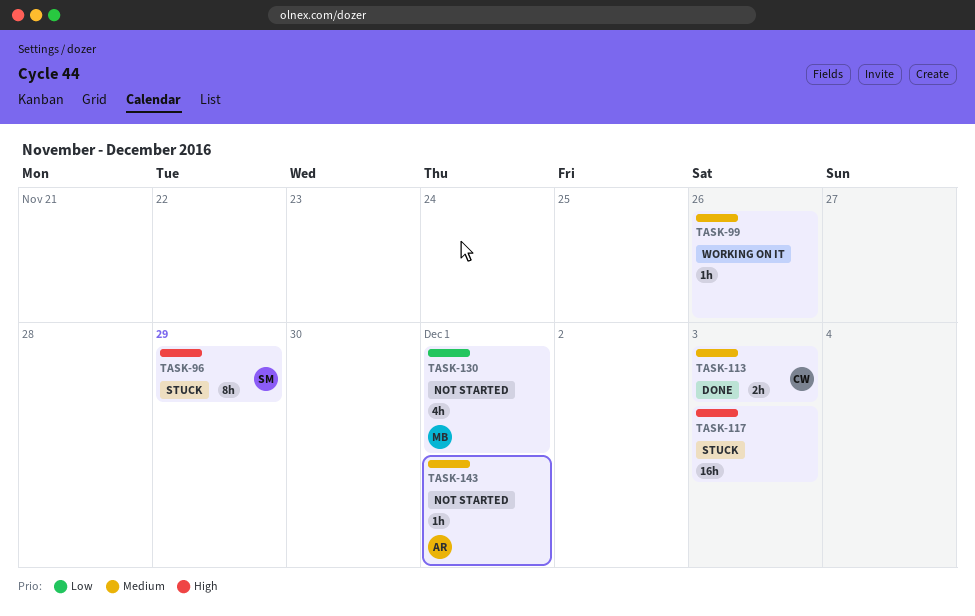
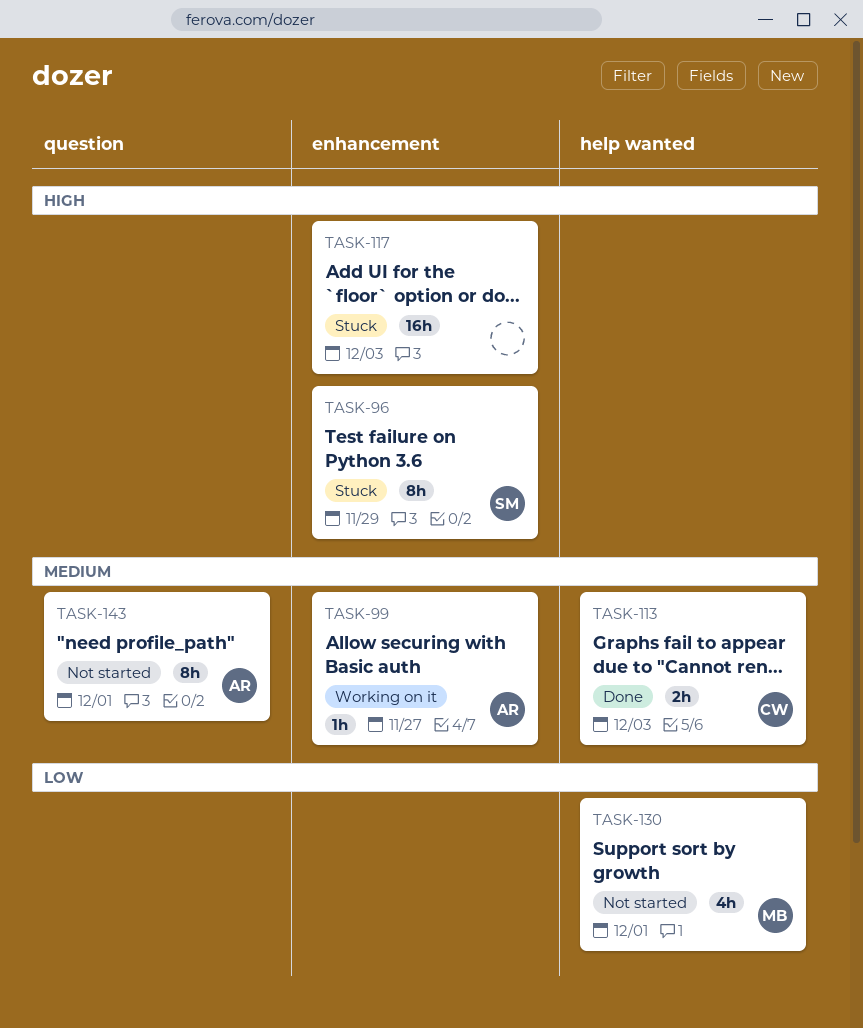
TASK-99, owner: none -> AR
TASK-99, due: Nov 26 -> Nov 27
TASK-143, estimate: 1h -> 8h

